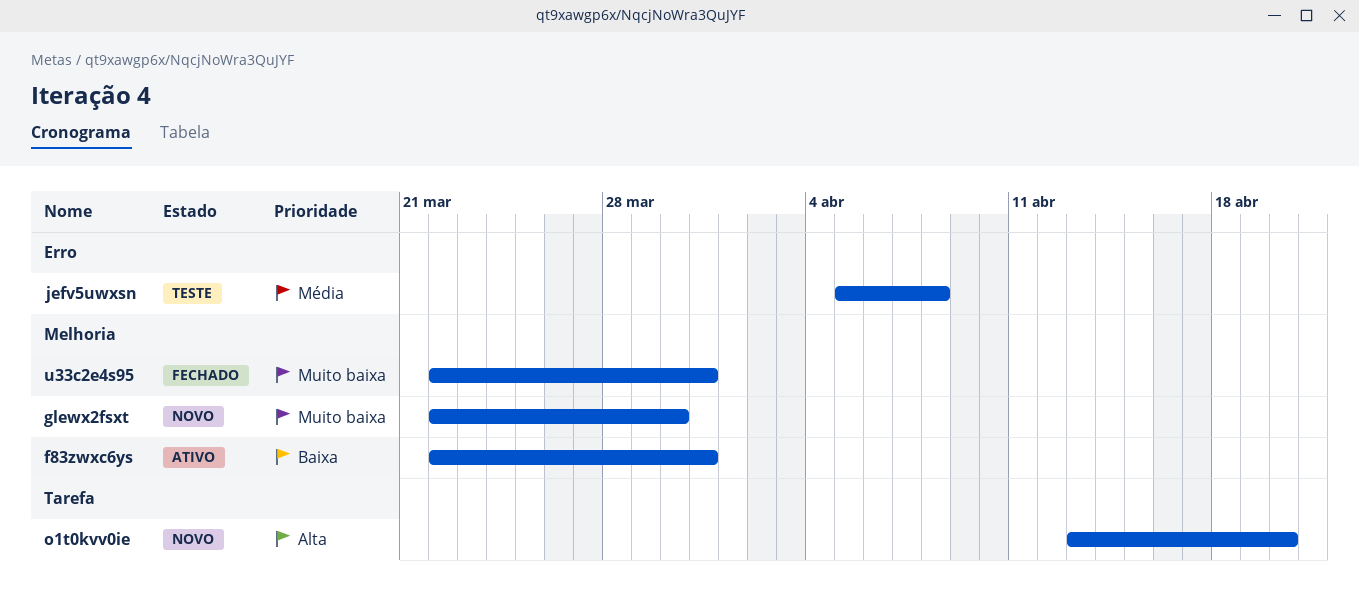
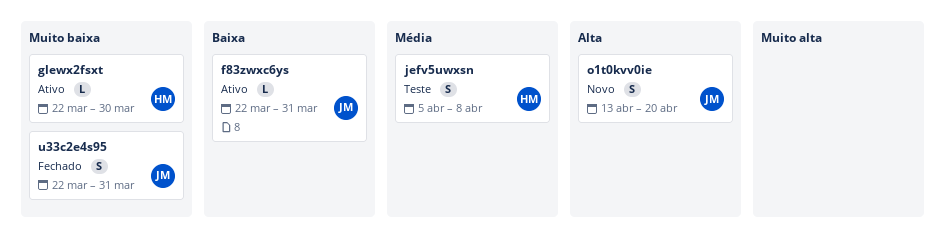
glewx2fsxt, status: Novo -> Ativo

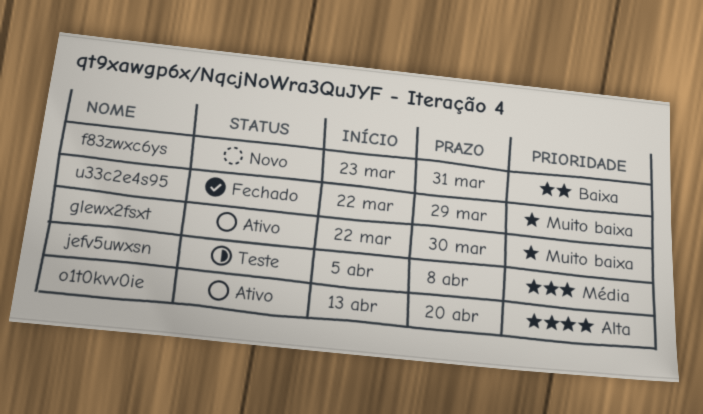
f83zwxc6ys, status: Ativo -> Novo
f83zwxc6ys, start: Mar 22 -> Mar 23
o1t0kvv0ie, status: Novo -> Ativo
u33c2e4s95, due: Mar 31 -> Mar 29

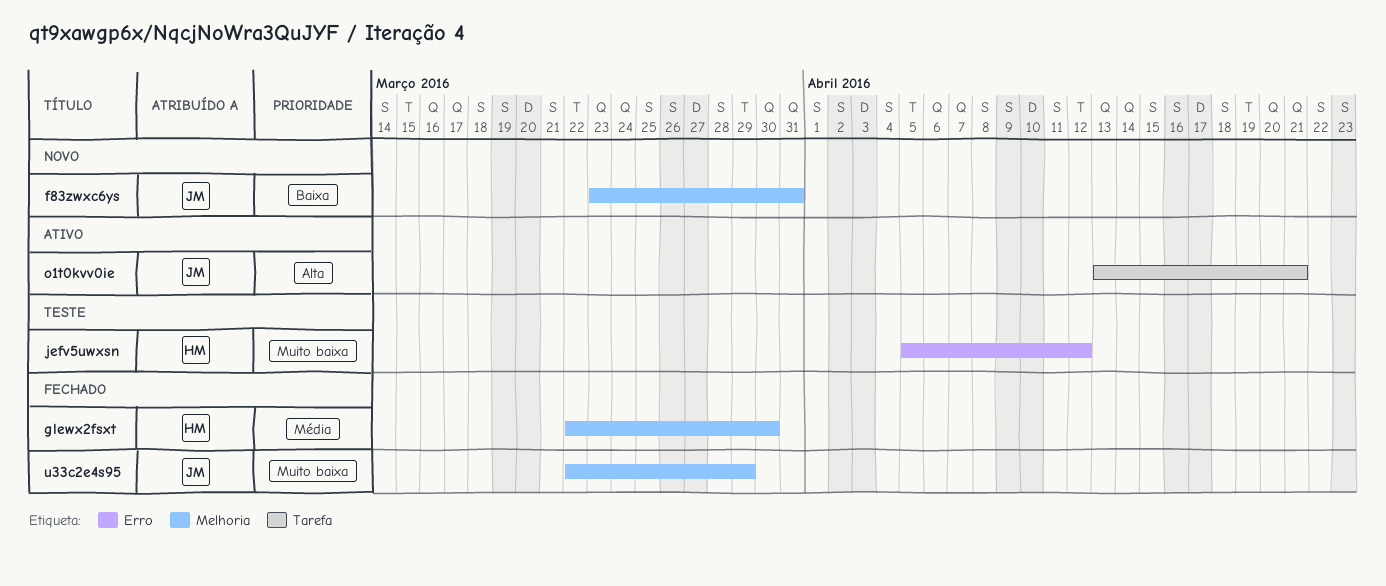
glewx2fsxt, status: Ativo -> Fechado
glewx2fsxt, priority: Muito baixa -> Média
jefv5uwxsn, priority: Média -> Muito baixa
jefv5uwxsn, due: Apr 8 -> Apr 12
o1t0kvv0ie, due: Apr 20 -> Apr 21

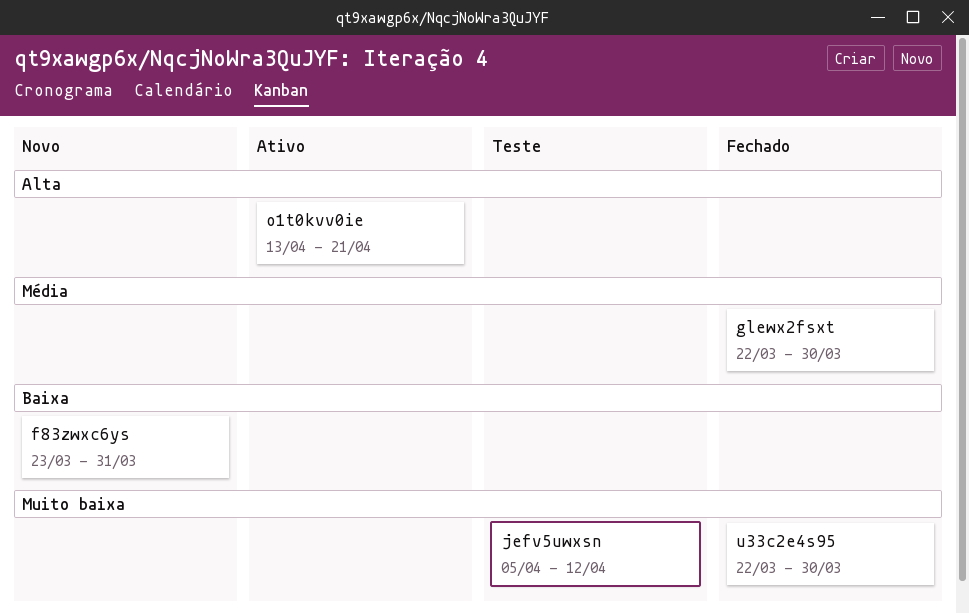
u33c2e4s95, due: Mar 29 -> Mar 30

